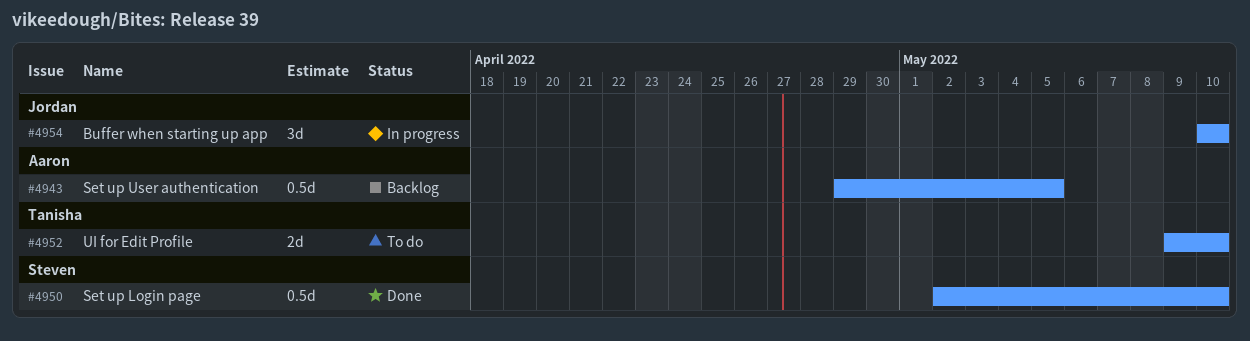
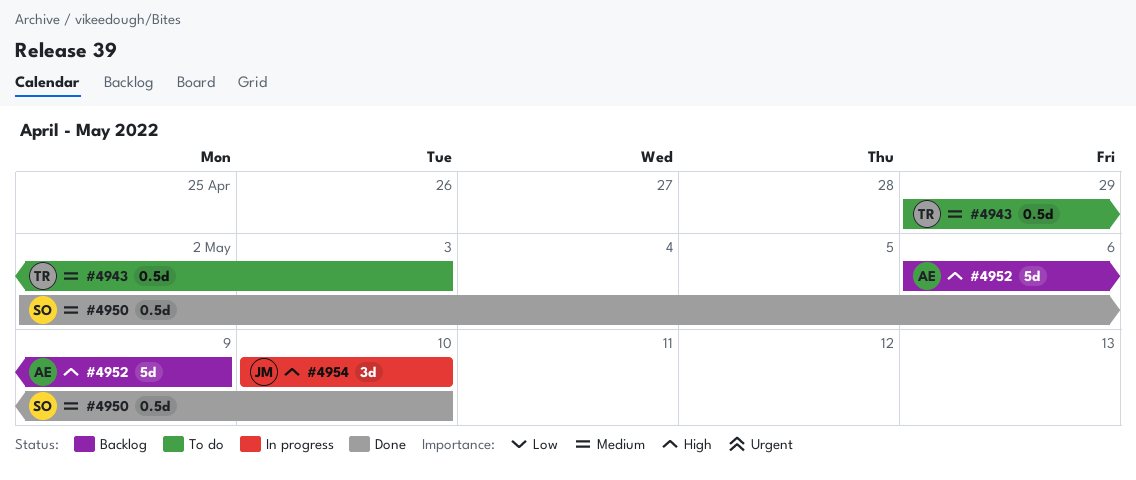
#4943, status: Backlog -> To do
#4943, owner: Aaron -> Tanisha
#4943, due: May 5 -> May 3
#4952, status: To do -> Backlog
#4952, owner: Tanisha -> Aaron
#4952, estimate: 2d -> 5d
#4952, start: May 9 -> May 6
#4952, due: May 10 -> May 9

